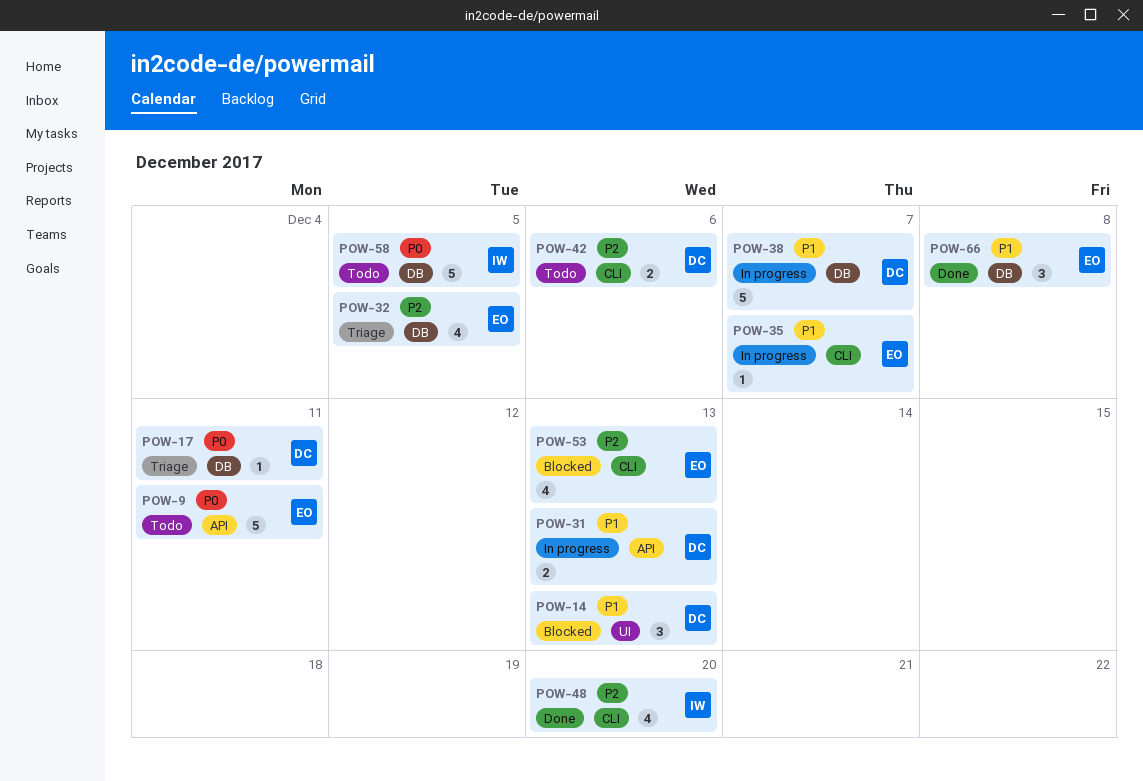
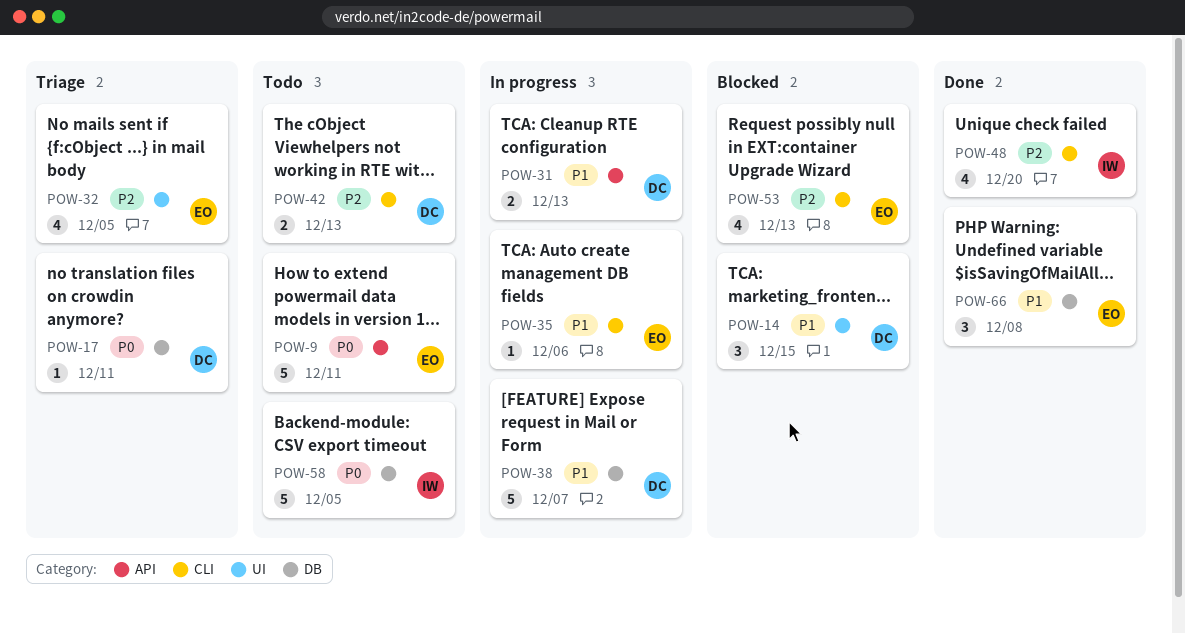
POW-14, due: Dec 13 -> Dec 15
POW-32, label: DB -> UI
POW-35, due: Dec 7 -> Dec 6
POW-42, due: Dec 6 -> Dec 13

